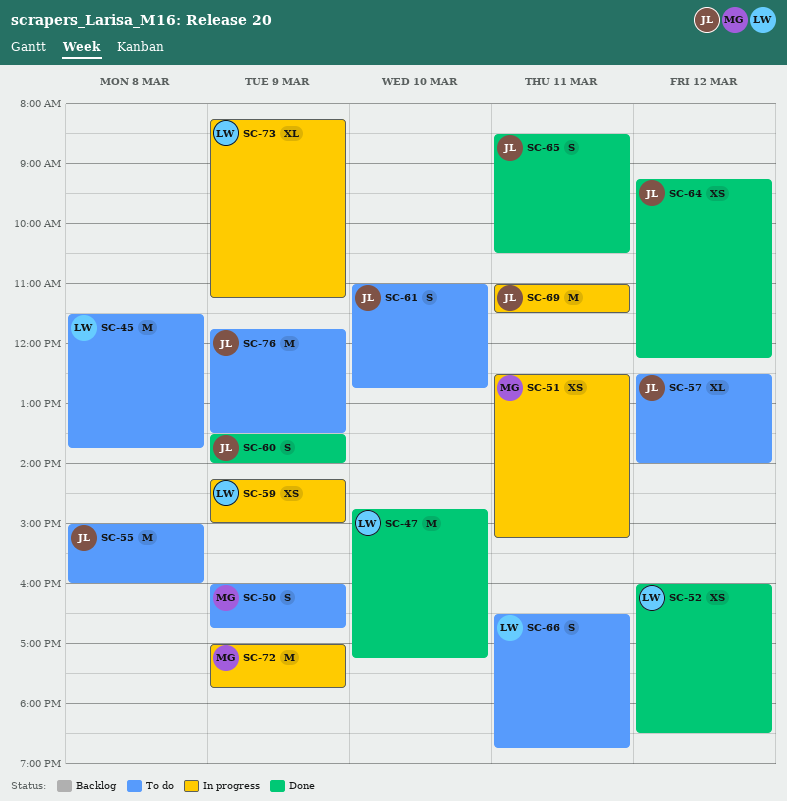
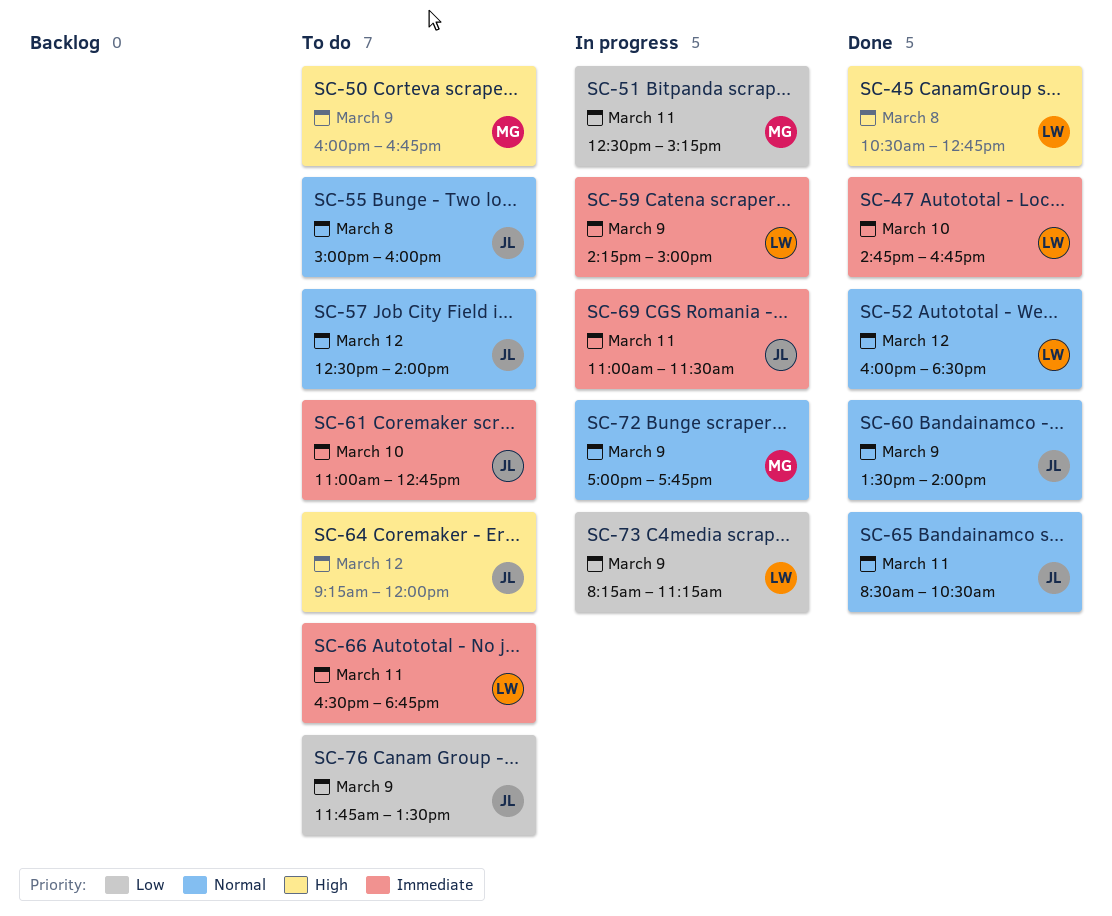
SC-45, status: To do -> Done
SC-45, begins: 11:30 -> 10:30
SC-45, ends: 13:45 -> 12:45
SC-47, ends: 17:15 -> 16:45
SC-64, status: Done -> To do
SC-64, ends: 12:15 -> 12:00

